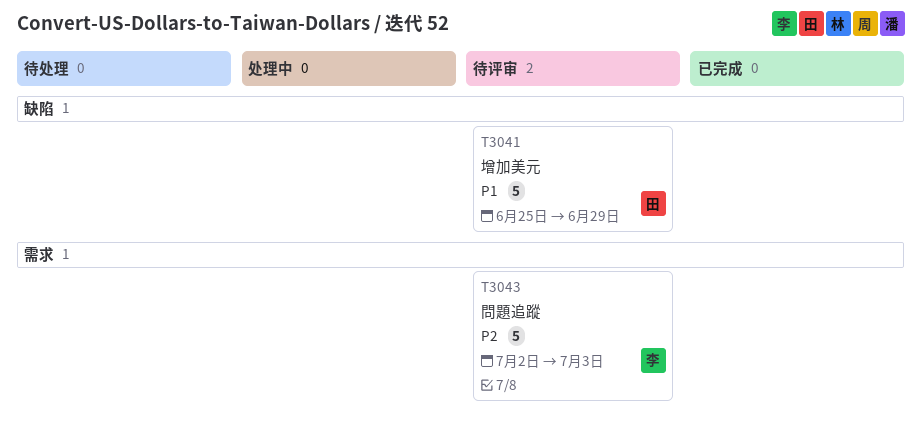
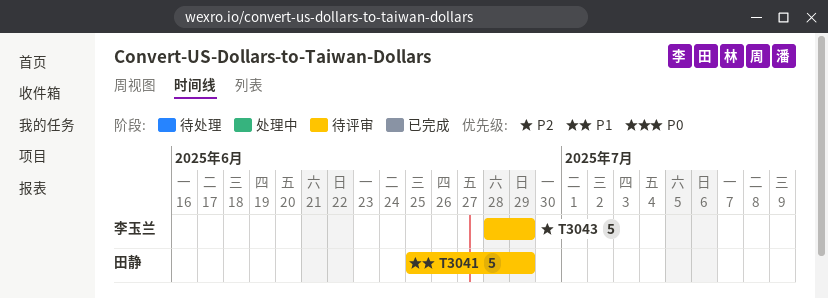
T3043, start: Jul 2 -> Jun 28
T3043, due: Jul 3 -> Jun 29

